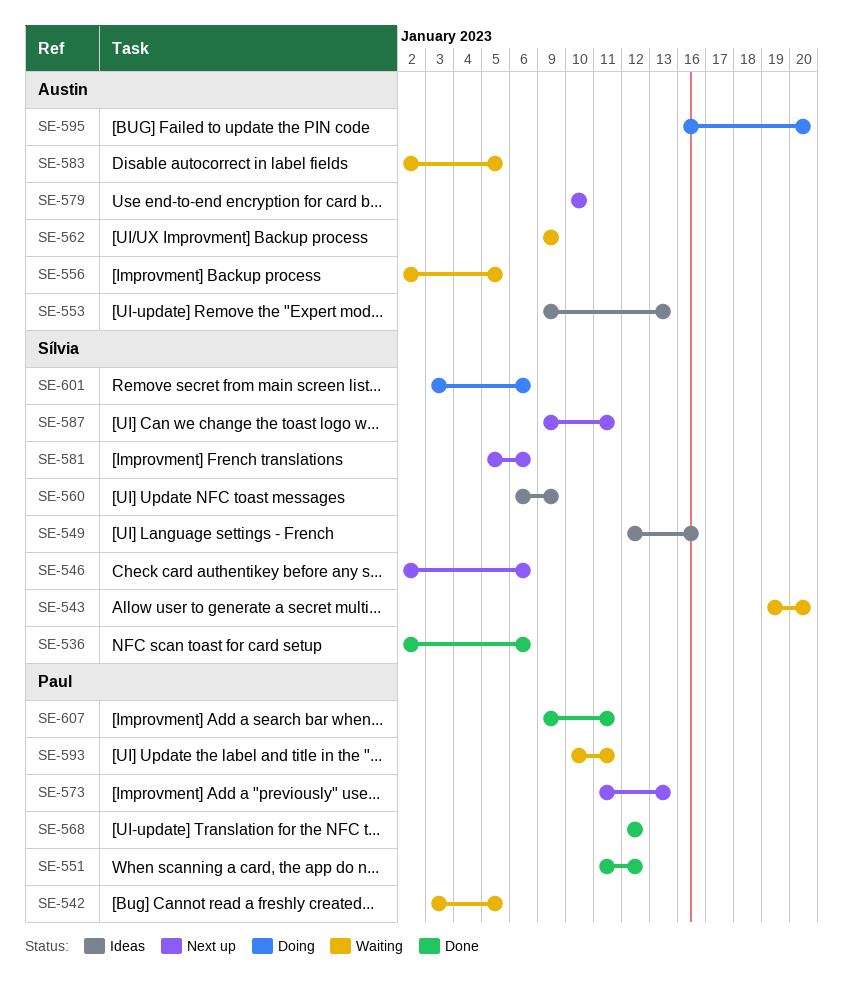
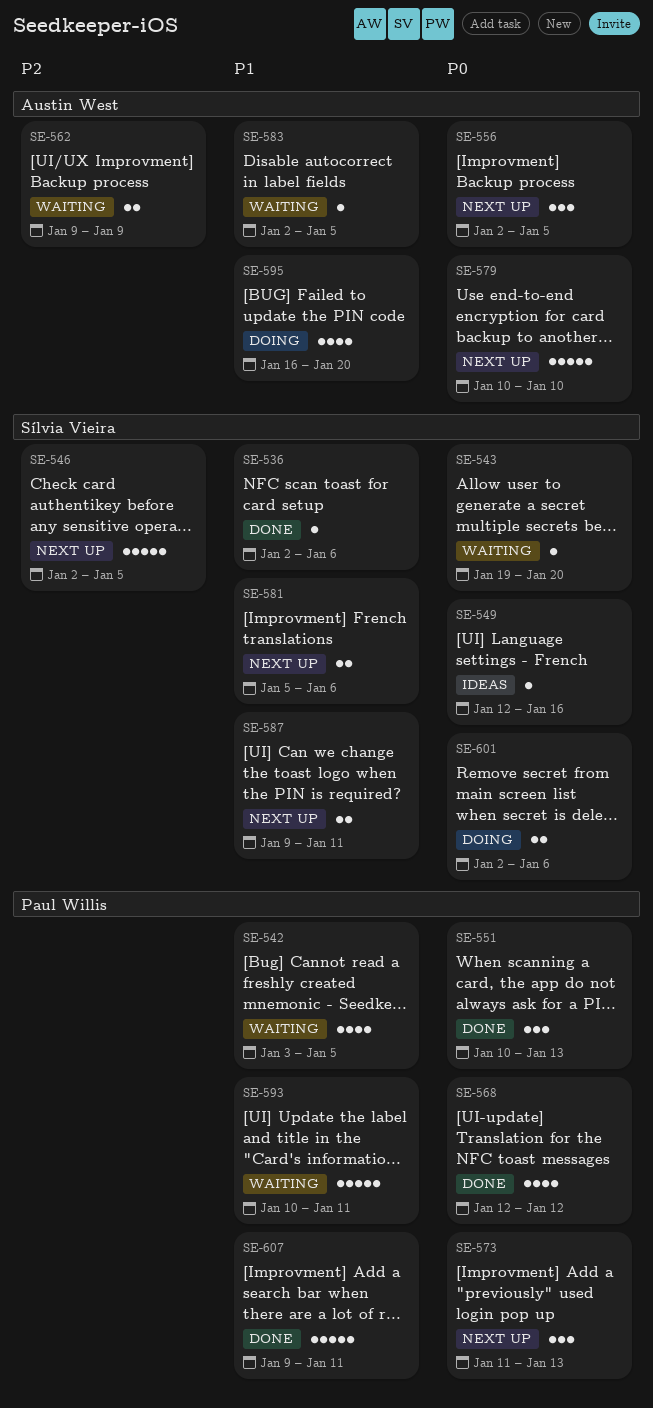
SE-546, due: Jan 6 -> Jan 5
SE-551, start: Jan 11 -> Jan 10
SE-551, due: Jan 12 -> Jan 13
SE-553: present -> none
SE-556, status: Waiting -> Next up
SE-560: present -> none
SE-601, start: Jan 3 -> Jan 2

